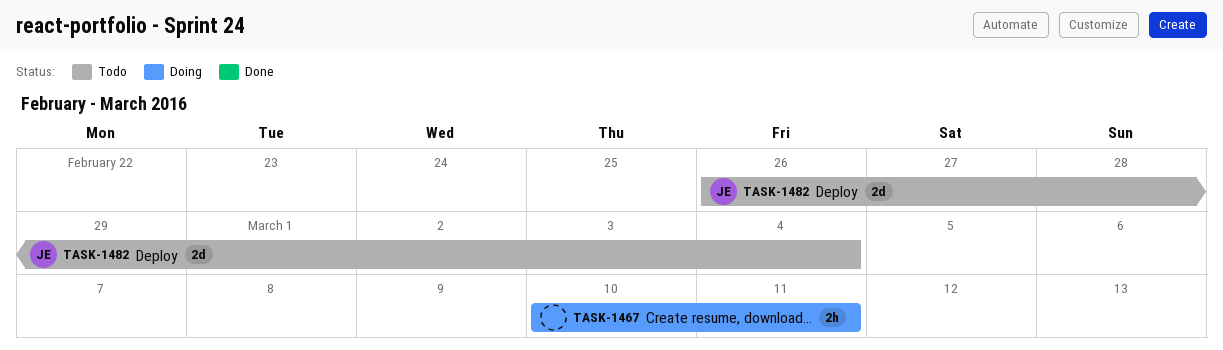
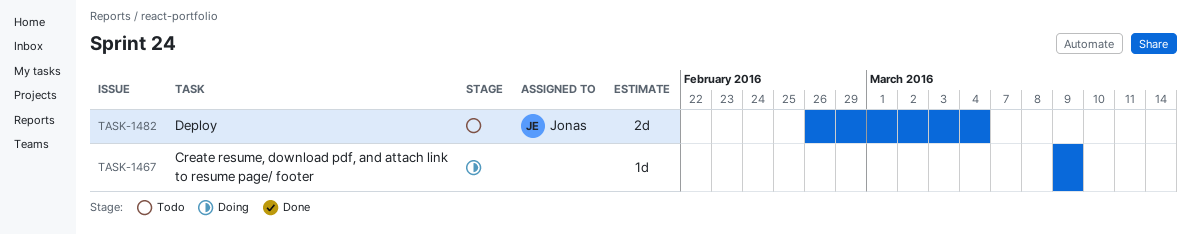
TASK-1467, estimate: 2h -> 1d
TASK-1467, start: Mar 10 -> Mar 9
TASK-1467, due: Mar 11 -> Mar 9

